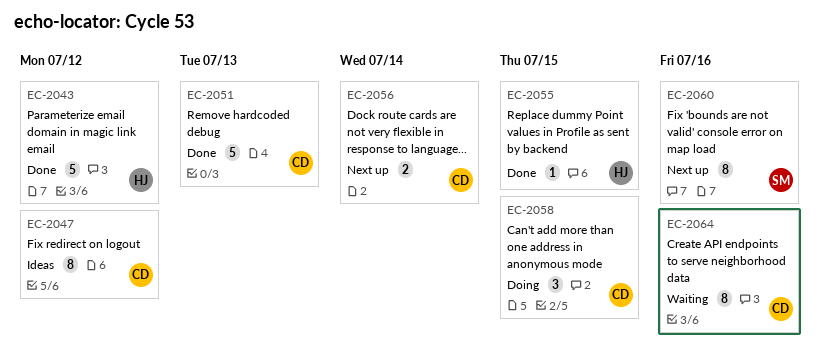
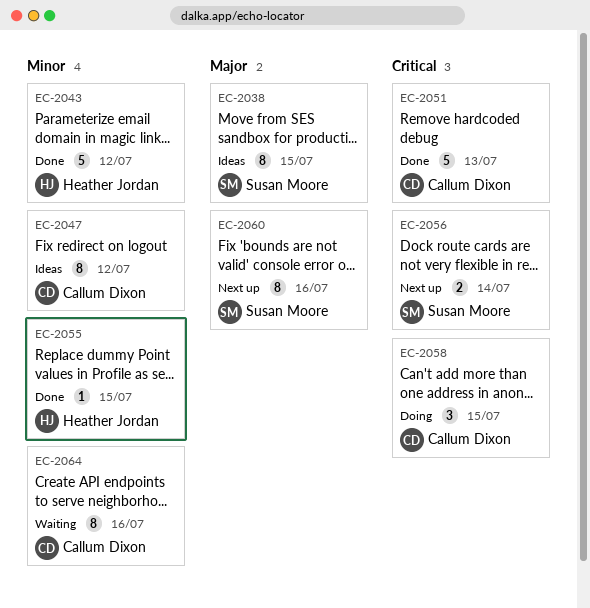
EC-2038: none -> present
EC-2056, owner: Callum Dixon -> Susan Moore

